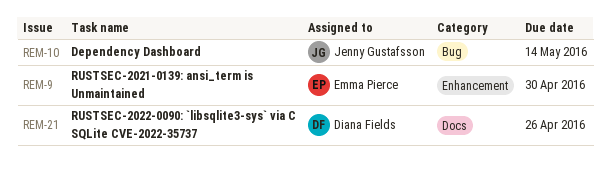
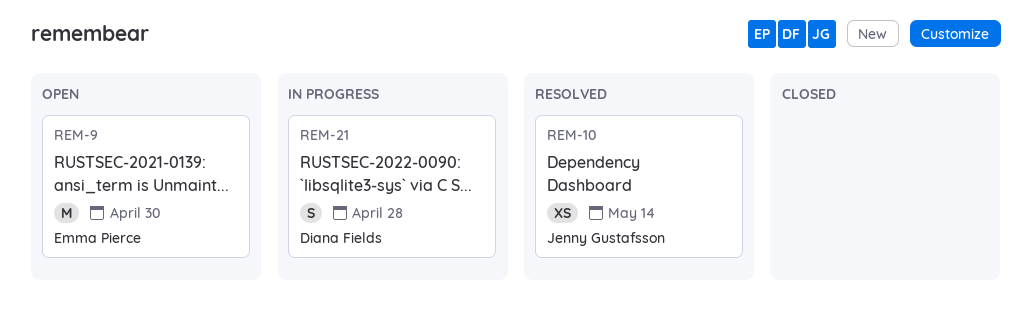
REM-21, due: Apr 26 -> Apr 28

